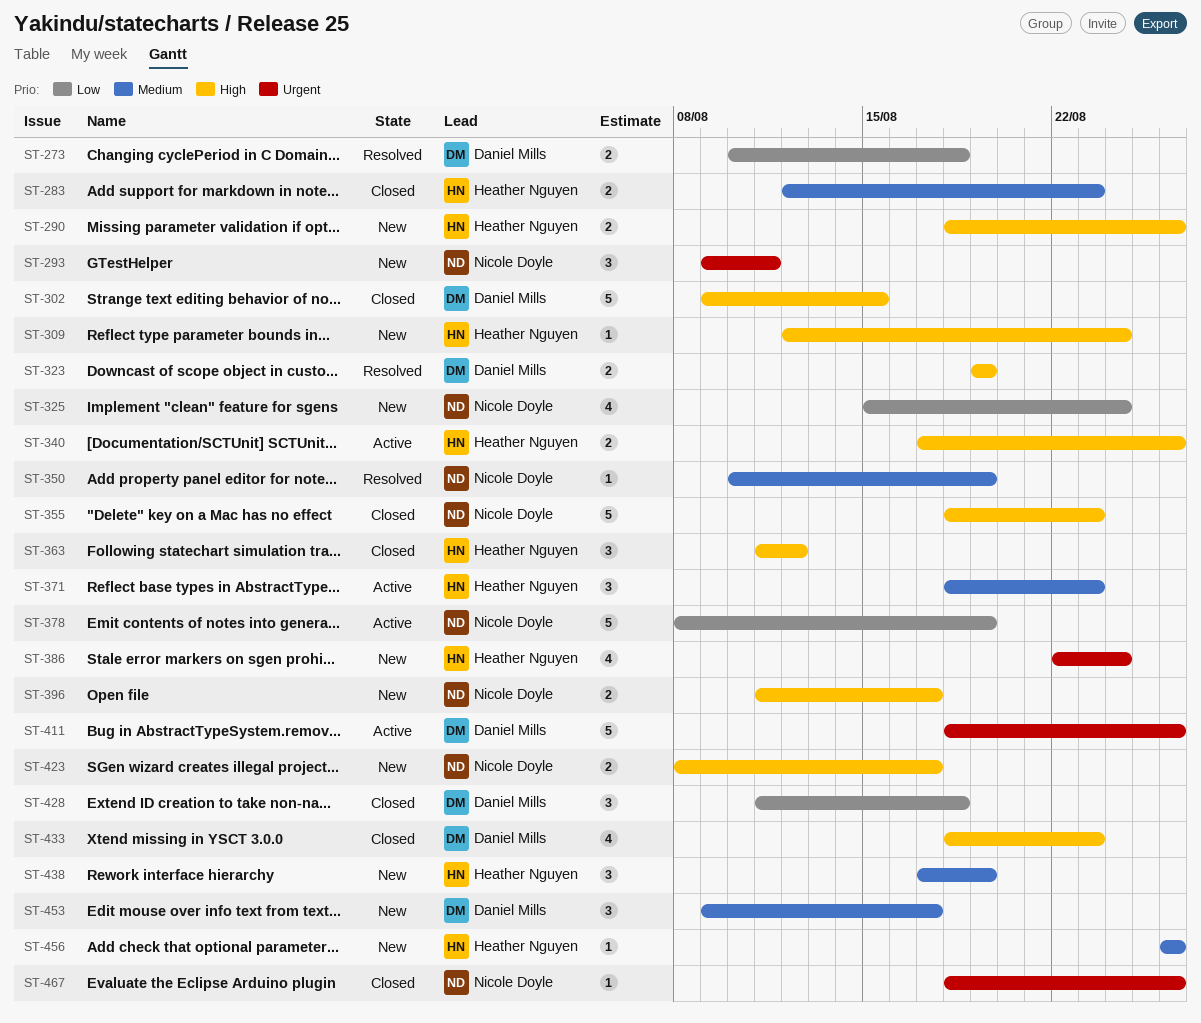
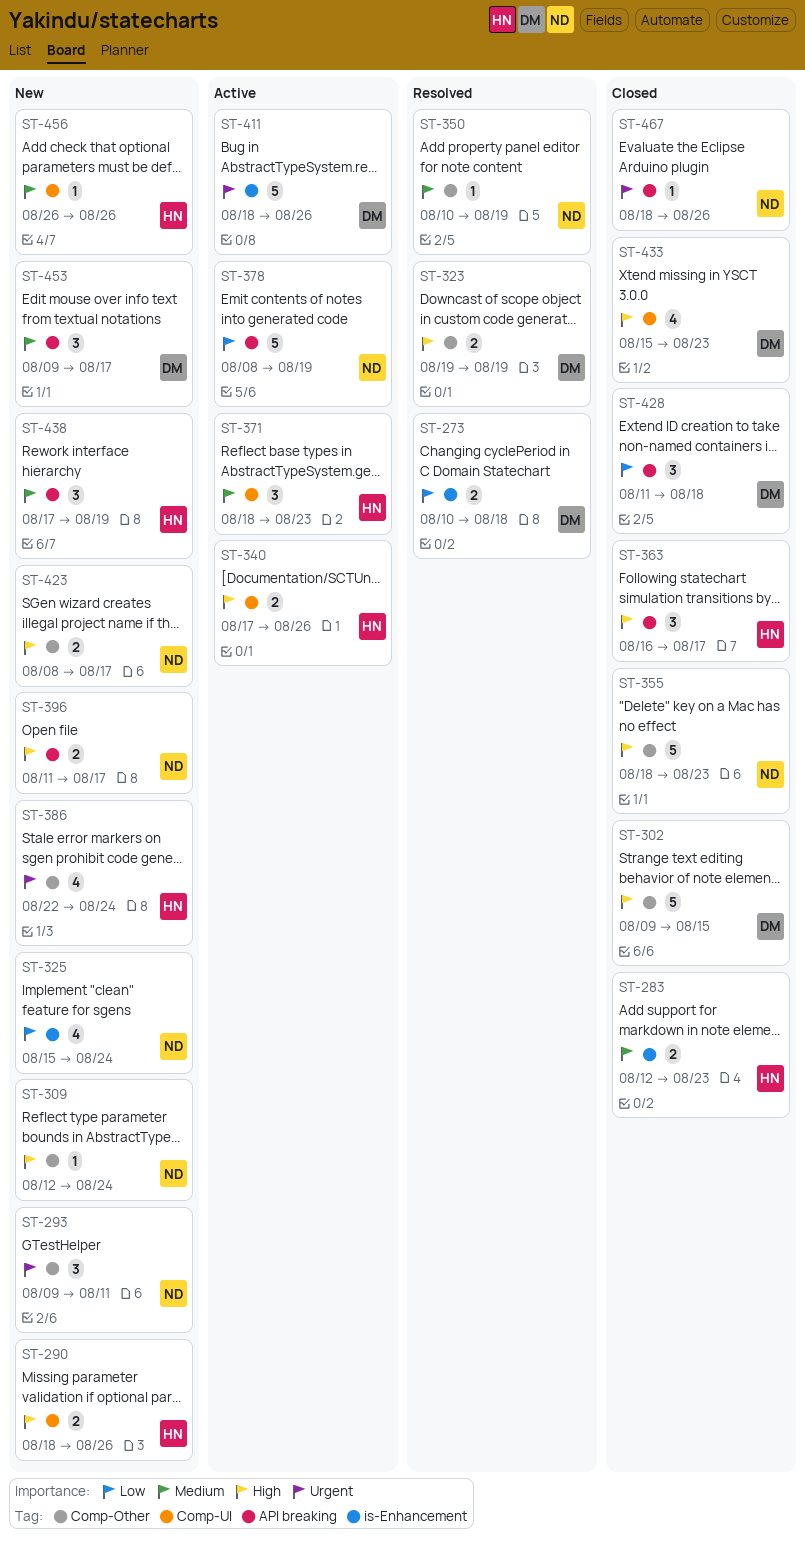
ST-309, owner: Heather Nguyen -> Nicole Doyle
ST-363, start: Aug 11 -> Aug 16
ST-363, due: Aug 12 -> Aug 17
ST-433, start: Aug 18 -> Aug 15

